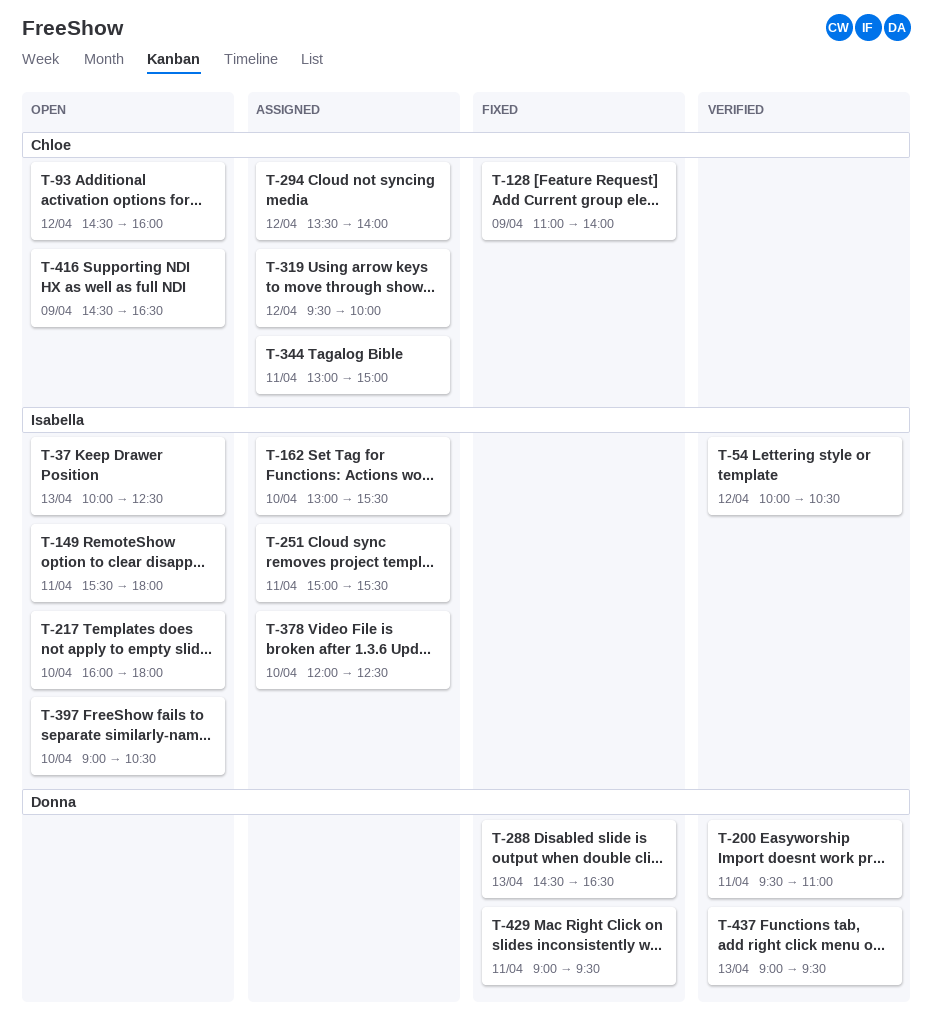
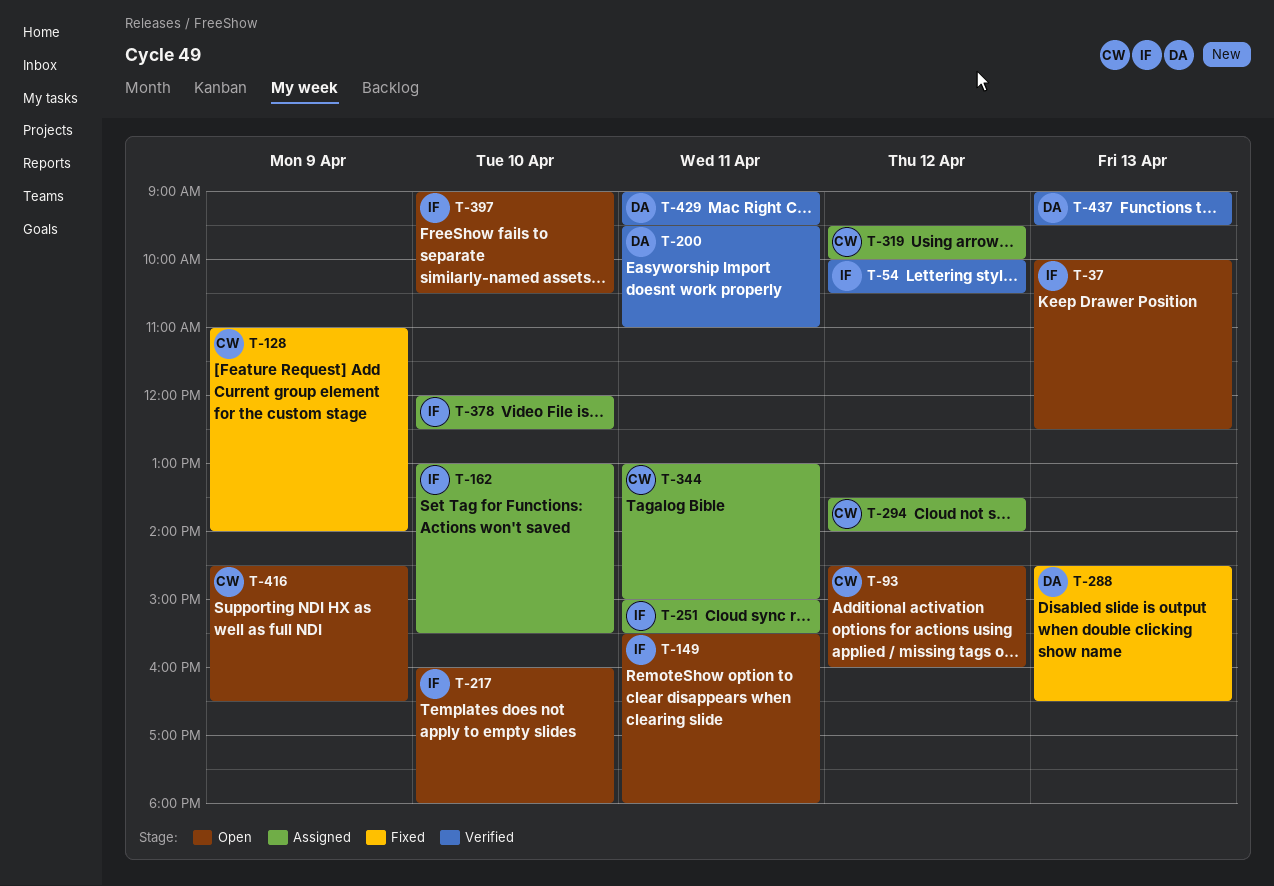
T-429, status: Fixed -> Verified

